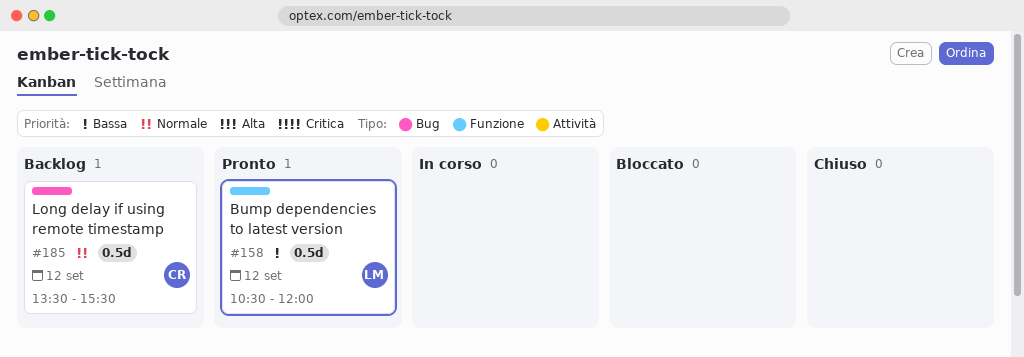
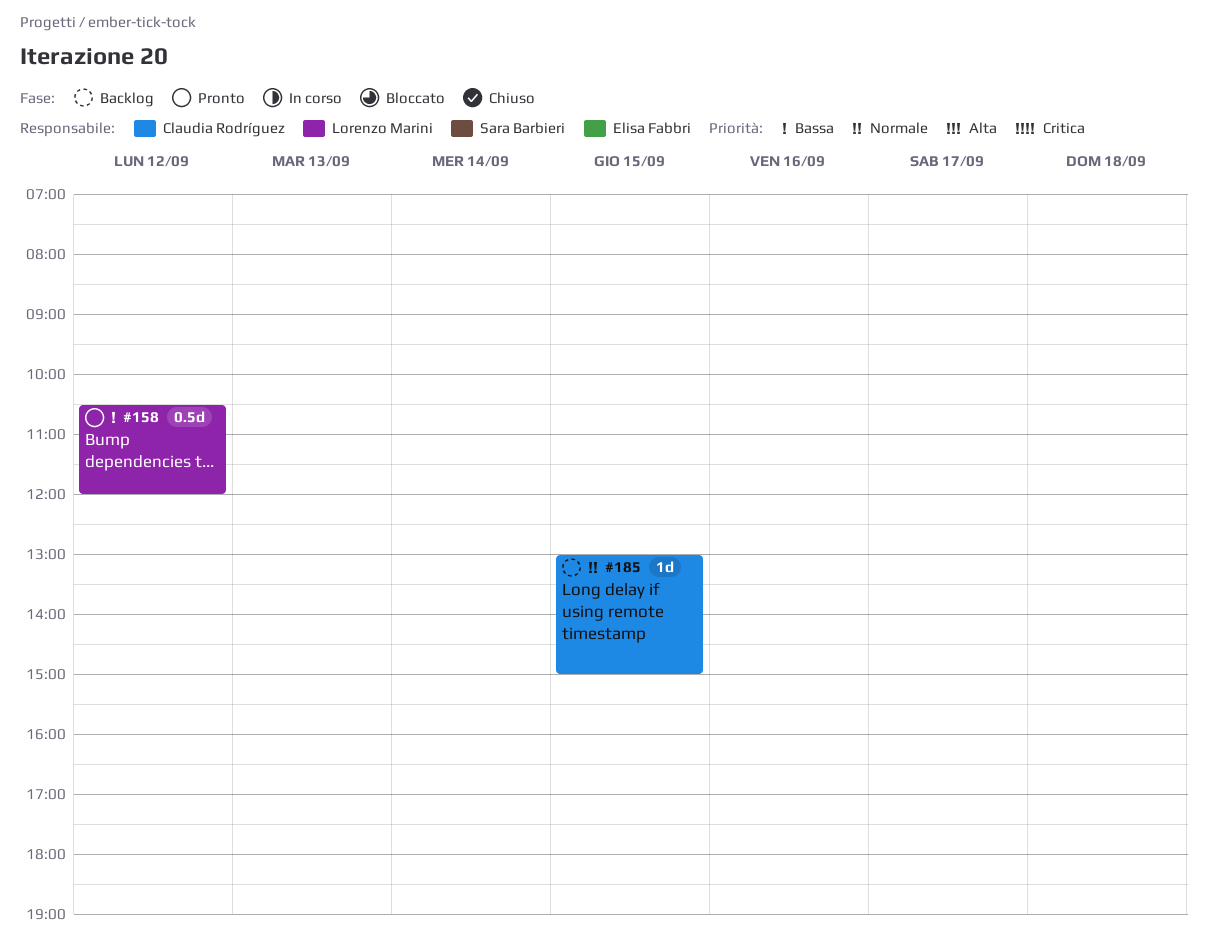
#185, estimate: 0.5d -> 1d
#185, day: Sep 12 -> Sep 15
#185, begins: 13:30 -> 13:00
#185, ends: 15:30 -> 15:00

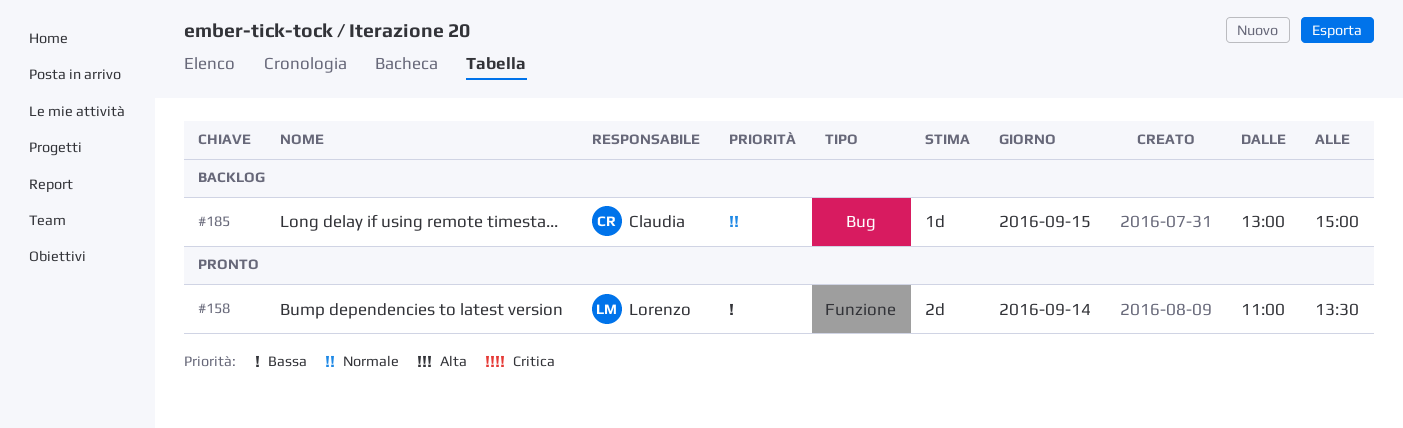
#158, estimate: 0.5d -> 2d
#158, day: Sep 12 -> Sep 14
#158, begins: 10:30 -> 11:00
#158, ends: 12:00 -> 13:30

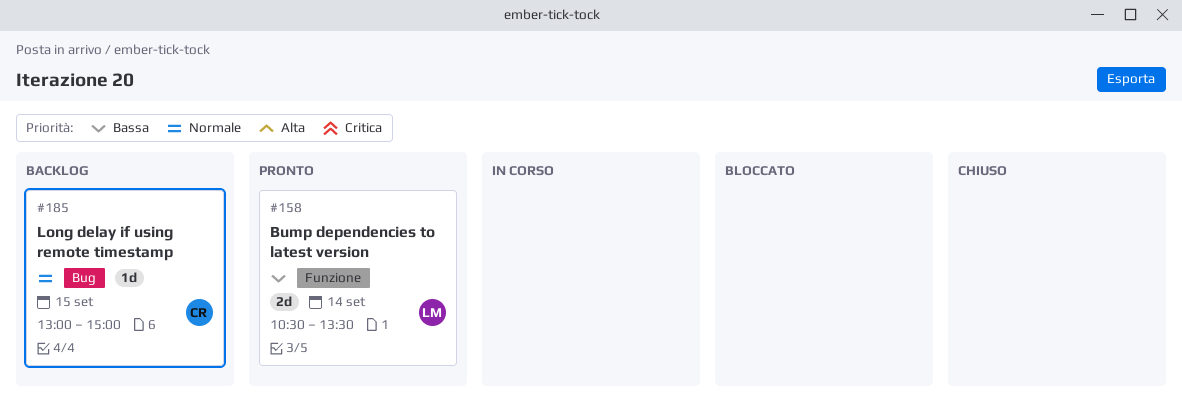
#158, begins: 11:00 -> 10:30

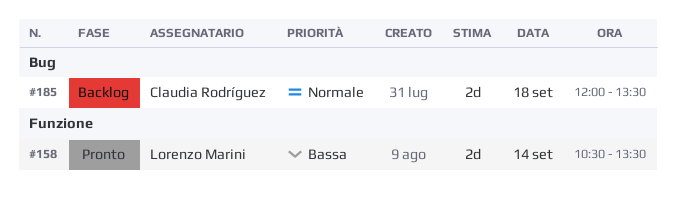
#185, estimate: 1d -> 2d
#185, day: Sep 15 -> Sep 18
#185, begins: 13:00 -> 12:00
#185, ends: 15:00 -> 13:30

